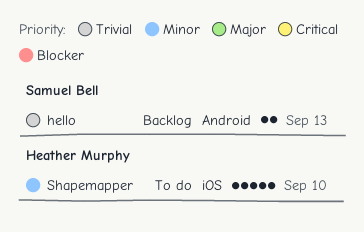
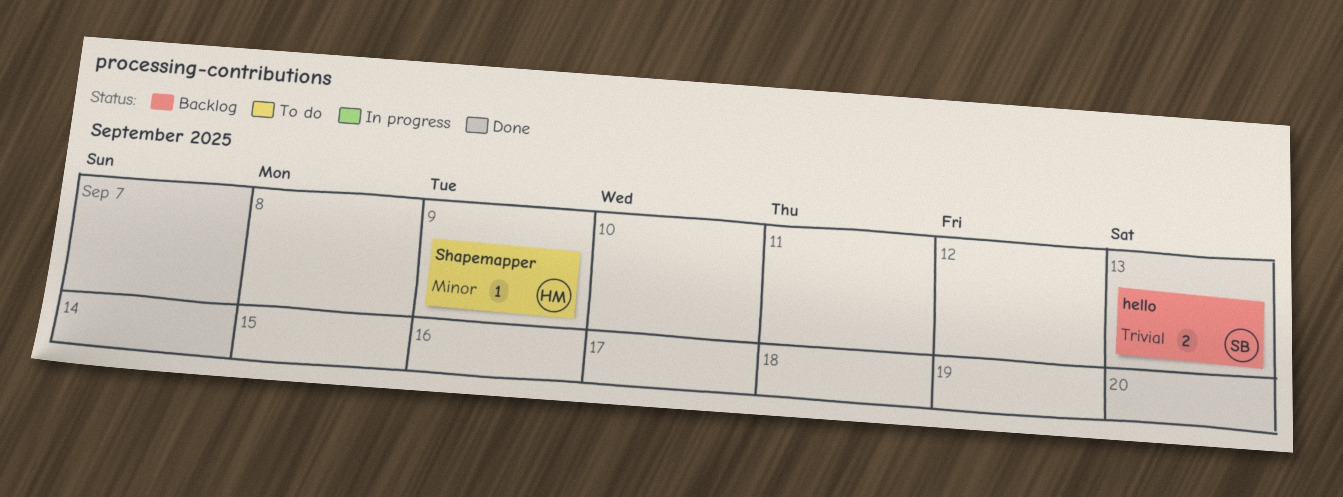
Shapemapper, estimate: 5 -> 1
Shapemapper, due: Sep 10 -> Sep 9

